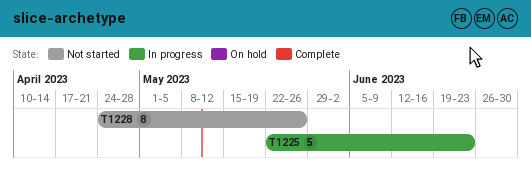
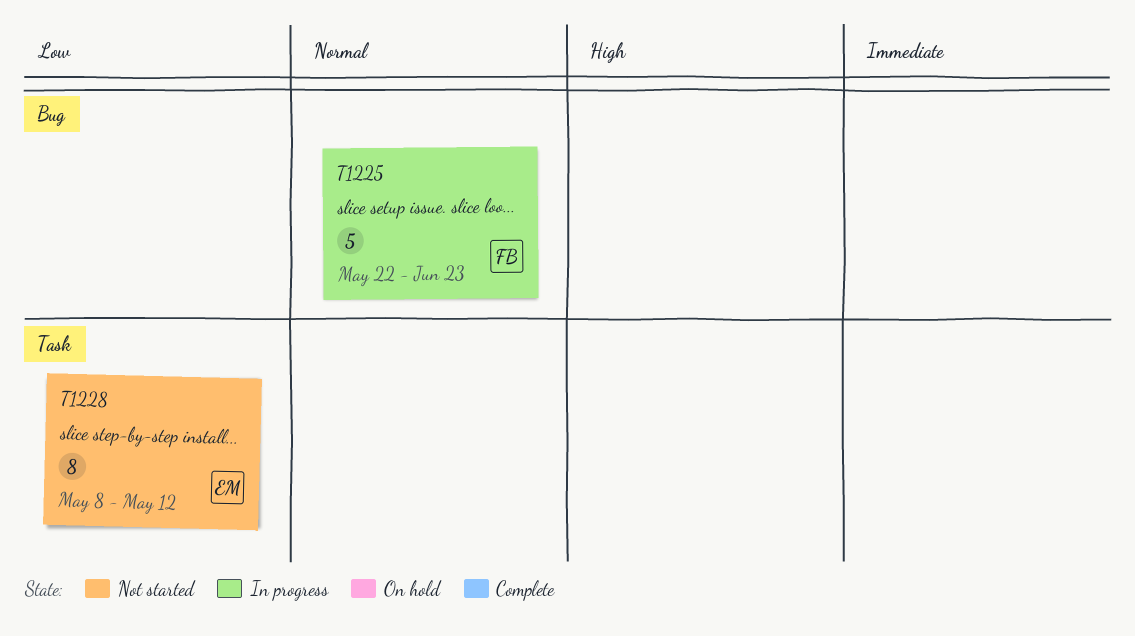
T1228, start: Apr 24 -> May 8
T1228, due: May 26 -> May 12

